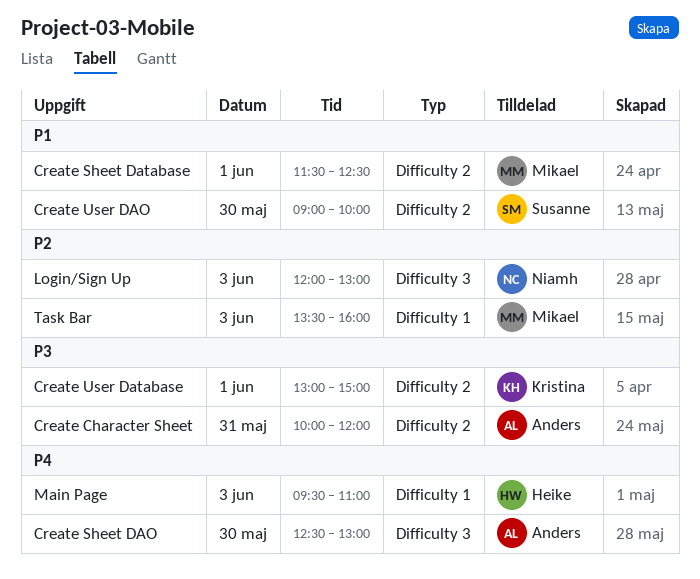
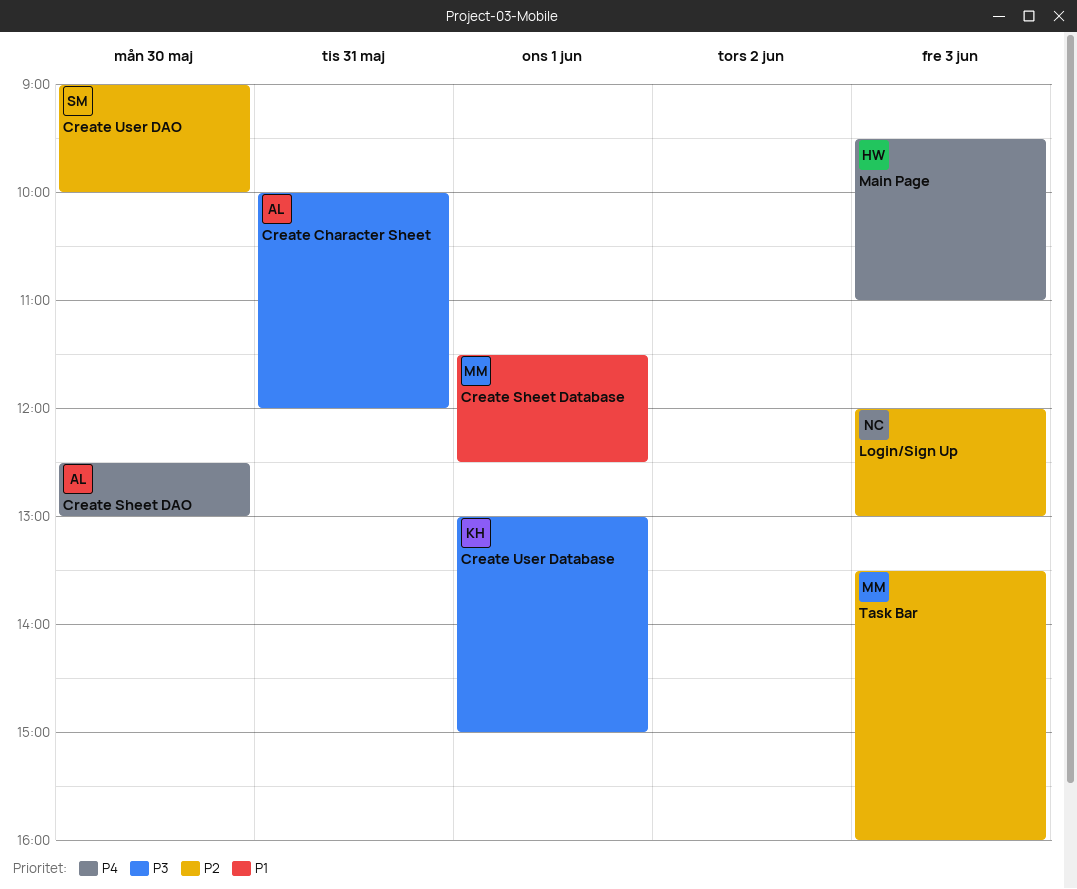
Create User DAO, priority: P1 -> P2

